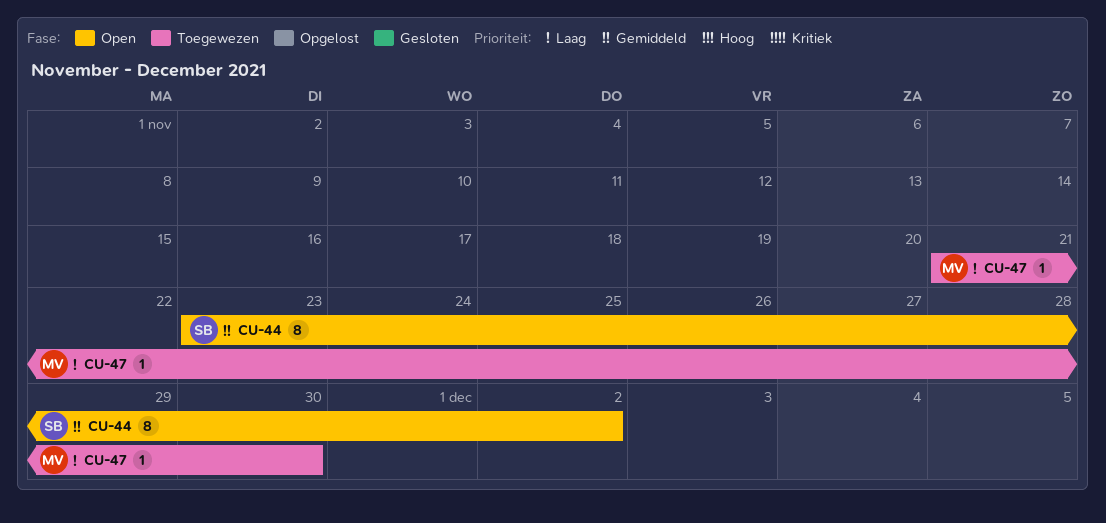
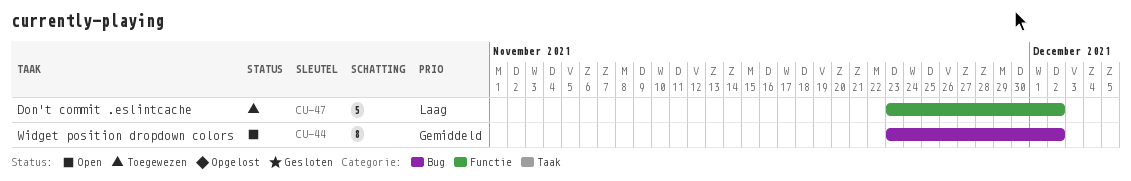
CU-47, estimate: 1 -> 5
CU-47, start: Nov 21 -> Nov 23
CU-47, due: Nov 30 -> Dec 2

